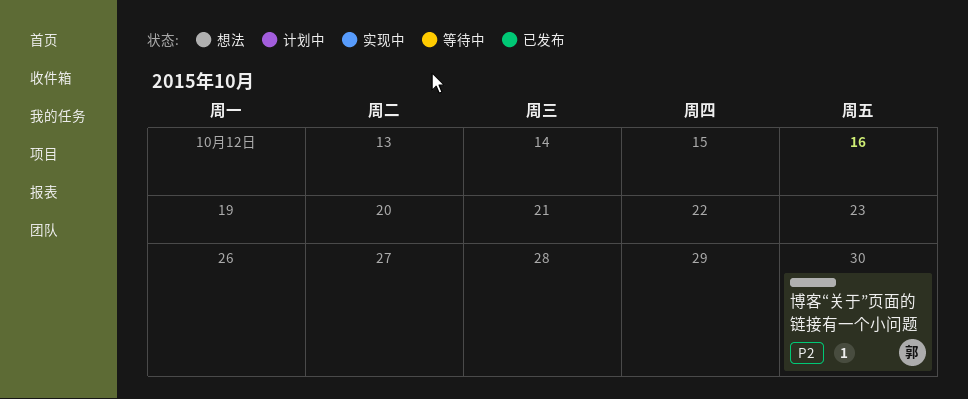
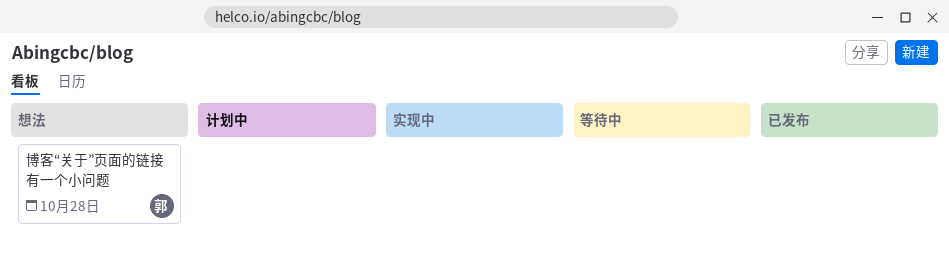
博客“关于”页面的链接有一个小问题, due: Oct 30 -> Oct 28

